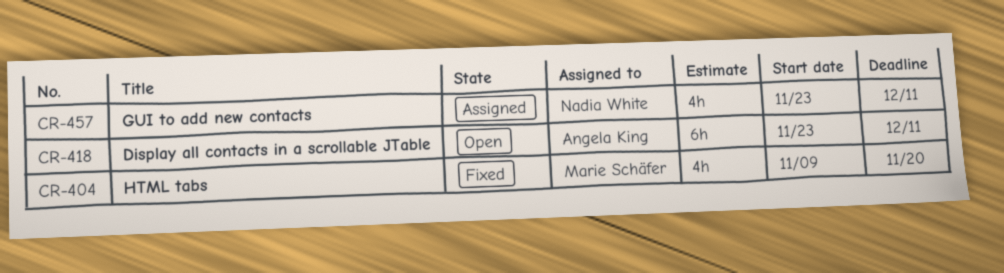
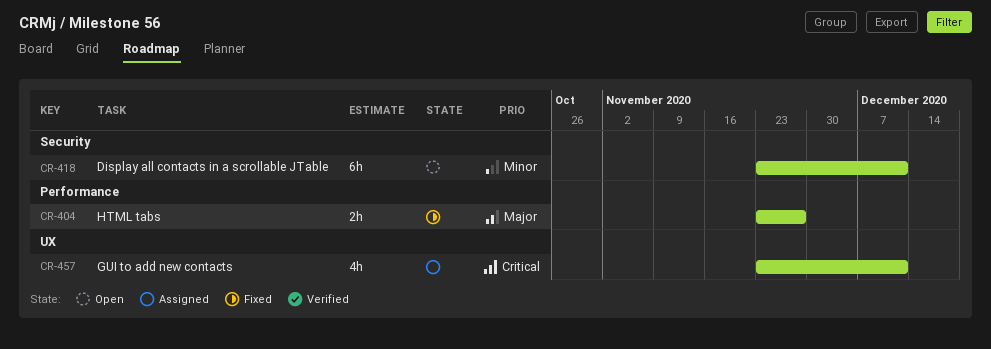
CR-404, estimate: 4h -> 2h
CR-404, start: Nov 9 -> Nov 23
CR-404, due: Nov 20 -> Nov 27

